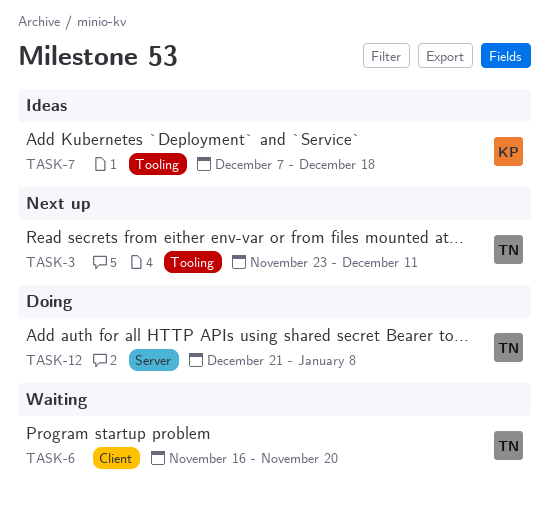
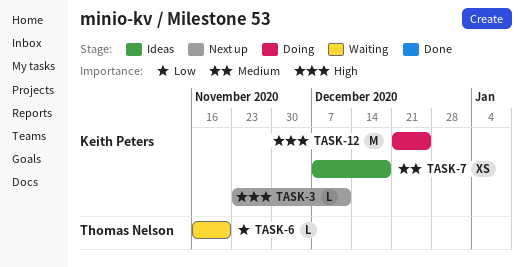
TASK-3, owner: Thomas Nelson -> Keith Peters
TASK-12, owner: Thomas Nelson -> Keith Peters
TASK-12, due: Jan 8 -> Dec 25

